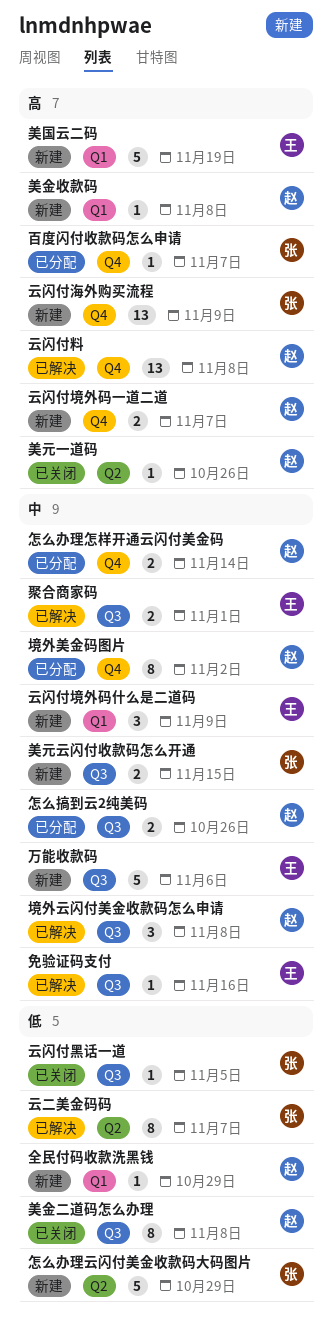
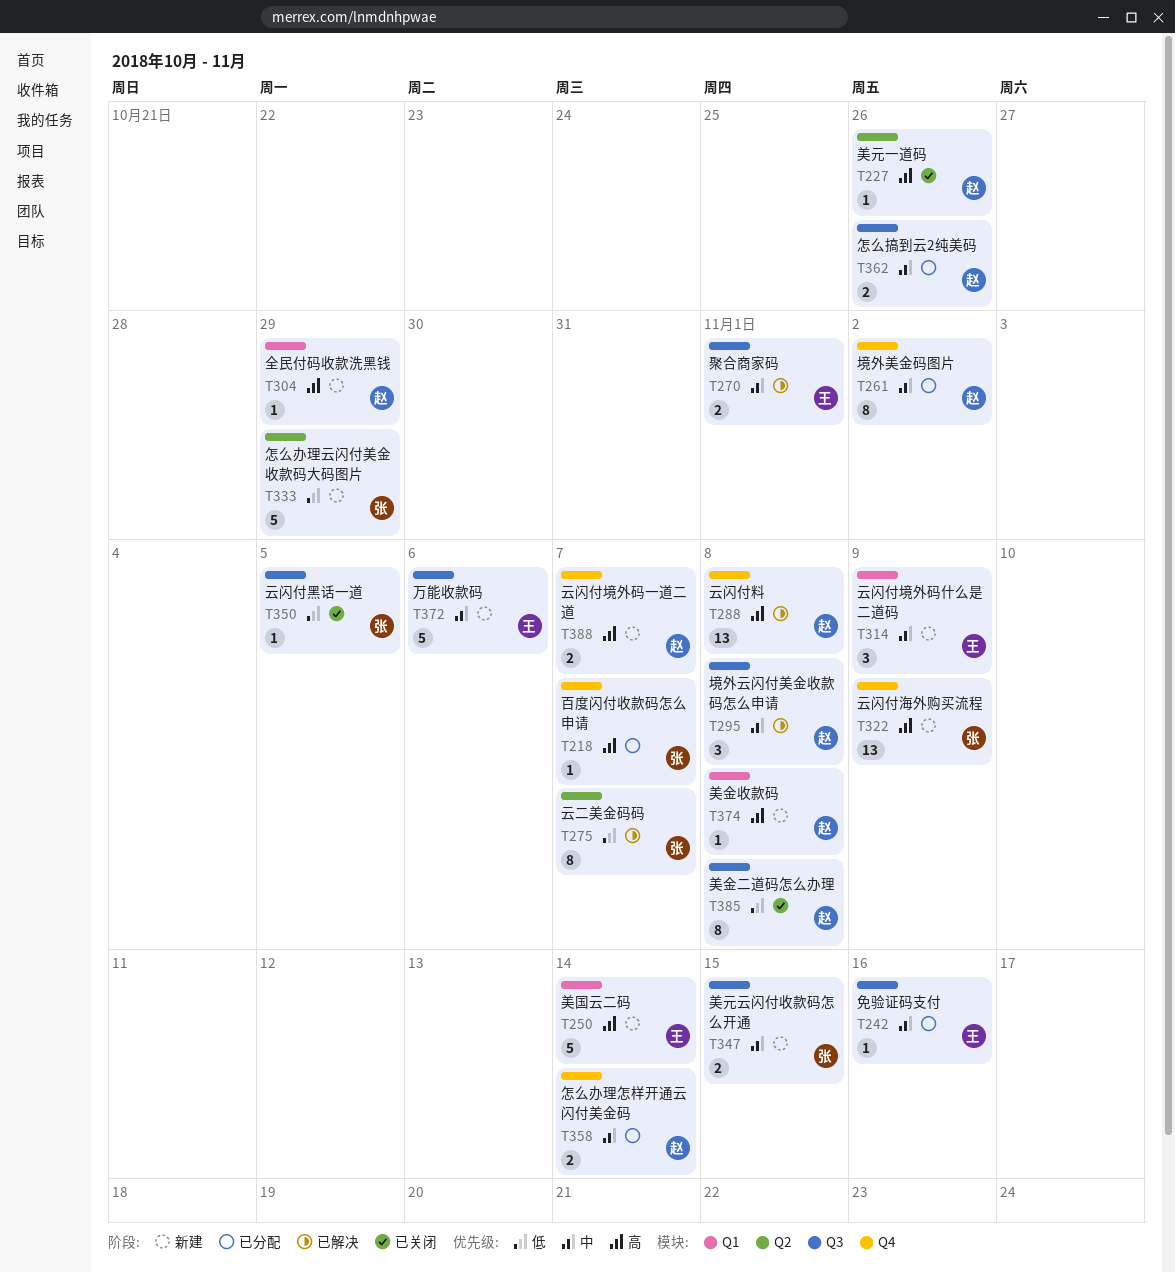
免验证码支付, status: 已解决 -> 已分配
全民付码收款洗黑钱, priority: 低 -> 高
美国云二码, due: Nov 19 -> Nov 14

